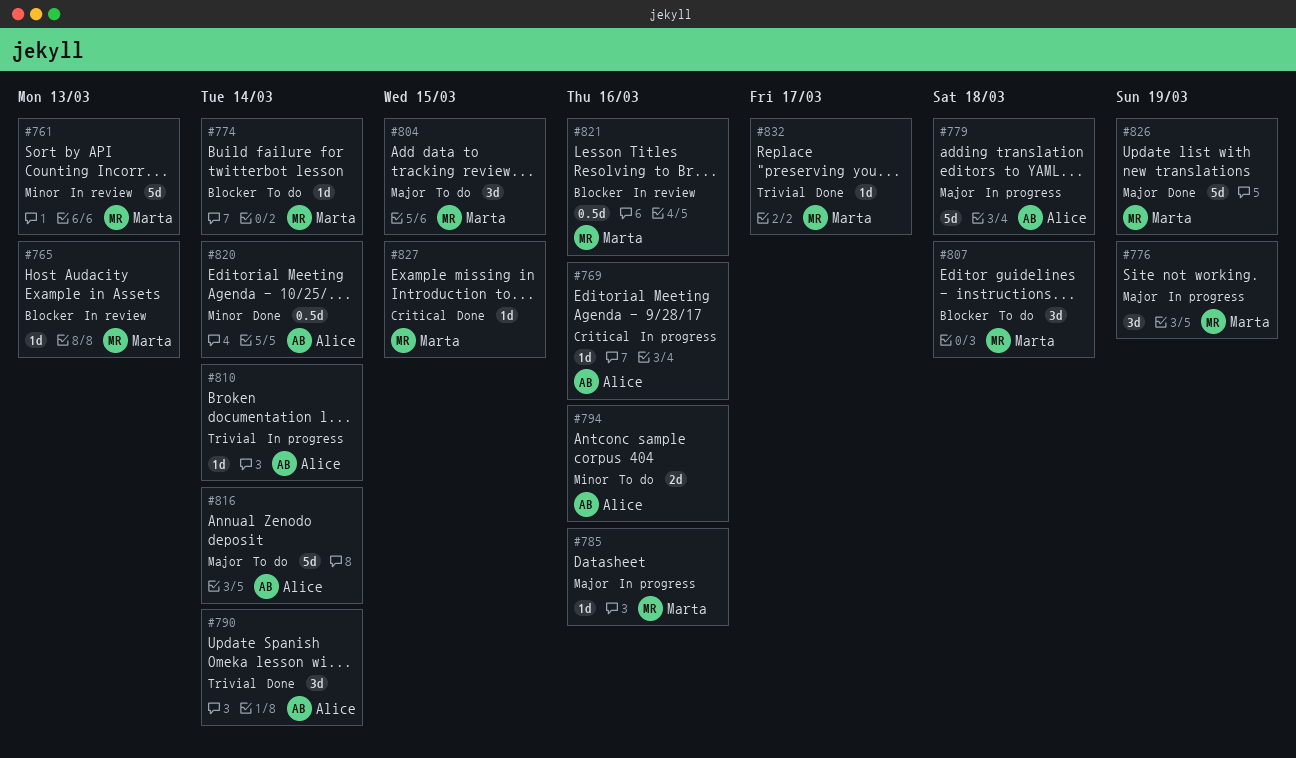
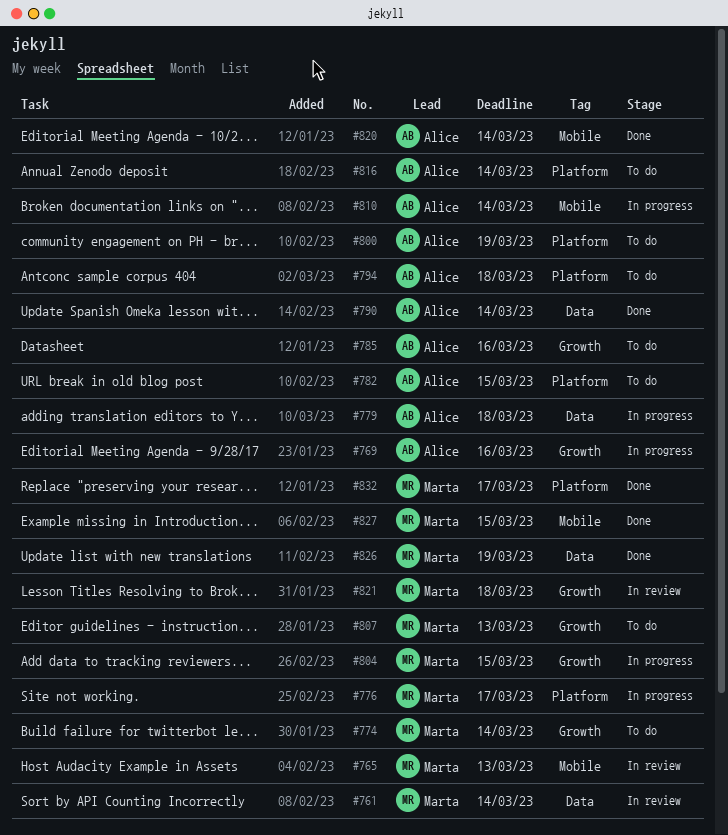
#761, due: Mar 13 -> Mar 14
#776, due: Mar 19 -> Mar 17
#782: none -> present
#785, status: In progress -> To do
#785, owner: Marta -> Alice
#794, due: Mar 16 -> Mar 18
#800: none -> present
#804, status: To do -> In progress
#807, due: Mar 18 -> Mar 13
#821, due: Mar 16 -> Mar 18

